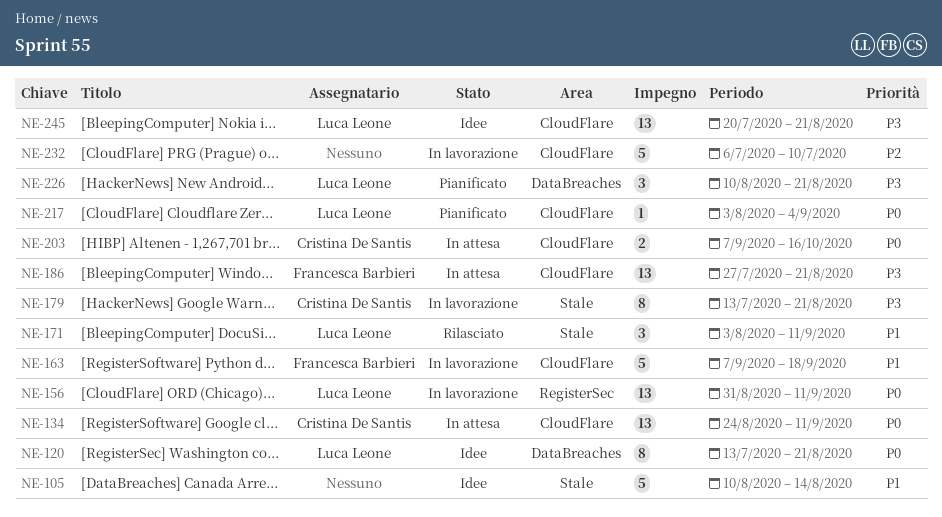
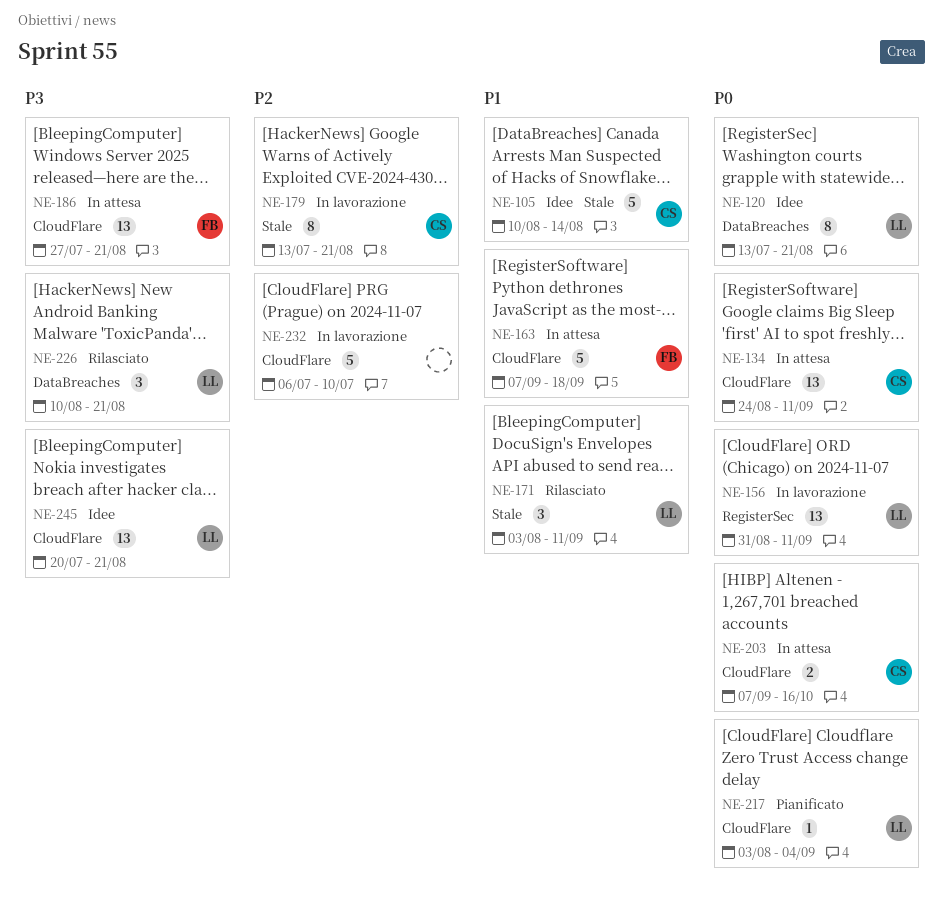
NE-105, owner: none -> Cristina De Santis
NE-163, status: In lavorazione -> In attesa
NE-179, priority: P3 -> P2
NE-226, status: Pianificato -> Rilasciato

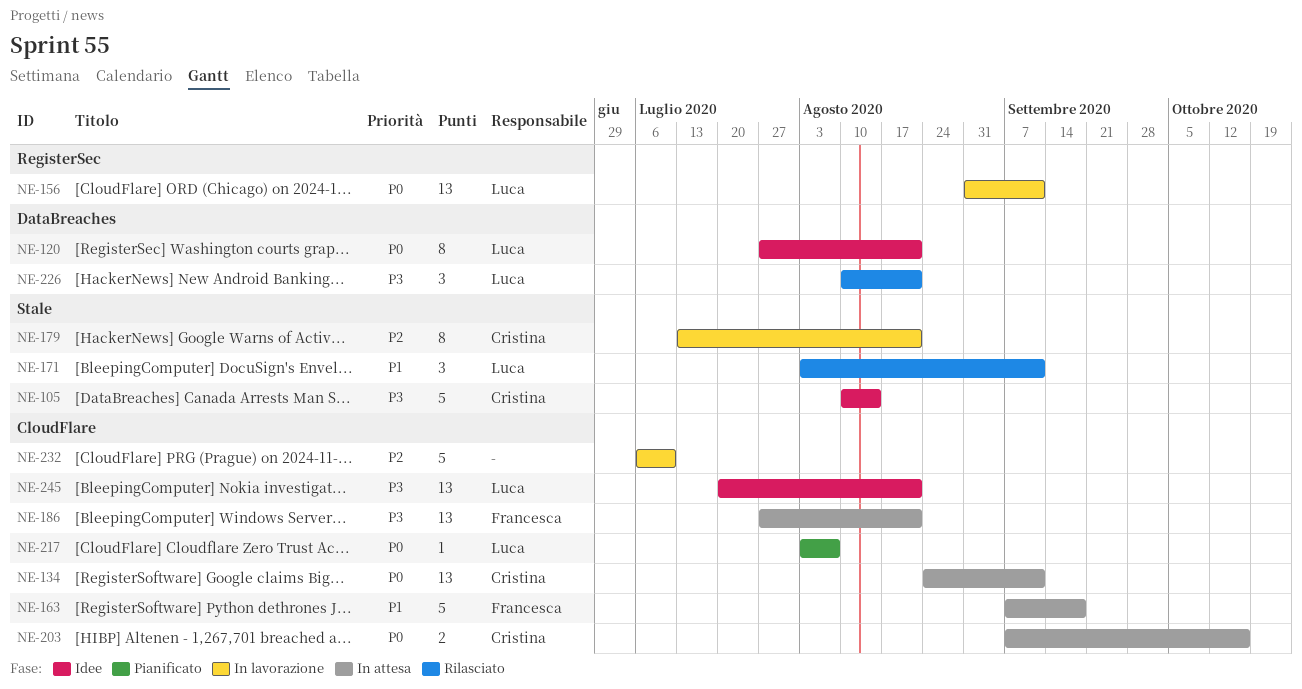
NE-105, priority: P1 -> P3
NE-120, start: Jul 13 -> Jul 27
NE-217, due: Sep 4 -> Aug 7

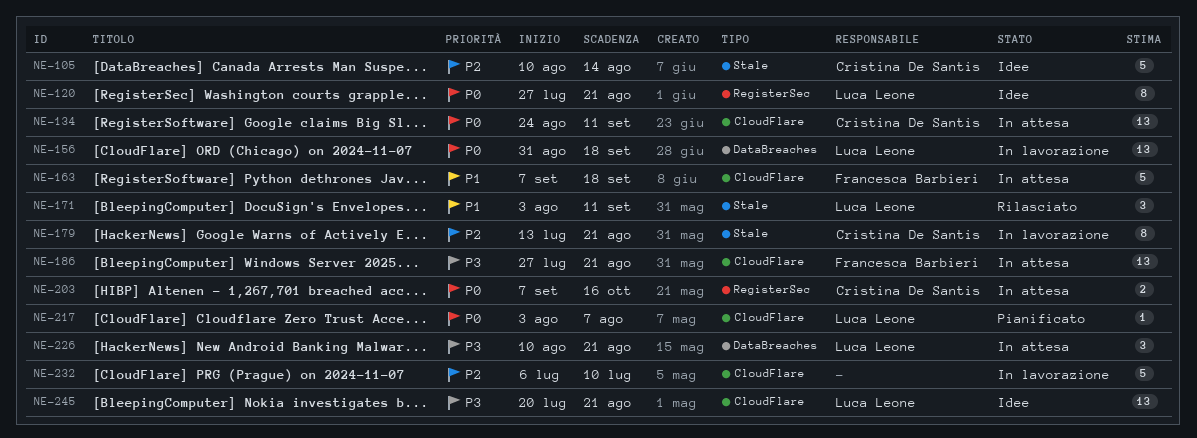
NE-105, priority: P3 -> P2
NE-120, label: DataBreaches -> RegisterSec
NE-156, label: RegisterSec -> DataBreaches
NE-156, due: Sep 11 -> Sep 18
NE-203, label: CloudFlare -> RegisterSec
NE-226, status: Rilasciato -> In attesa

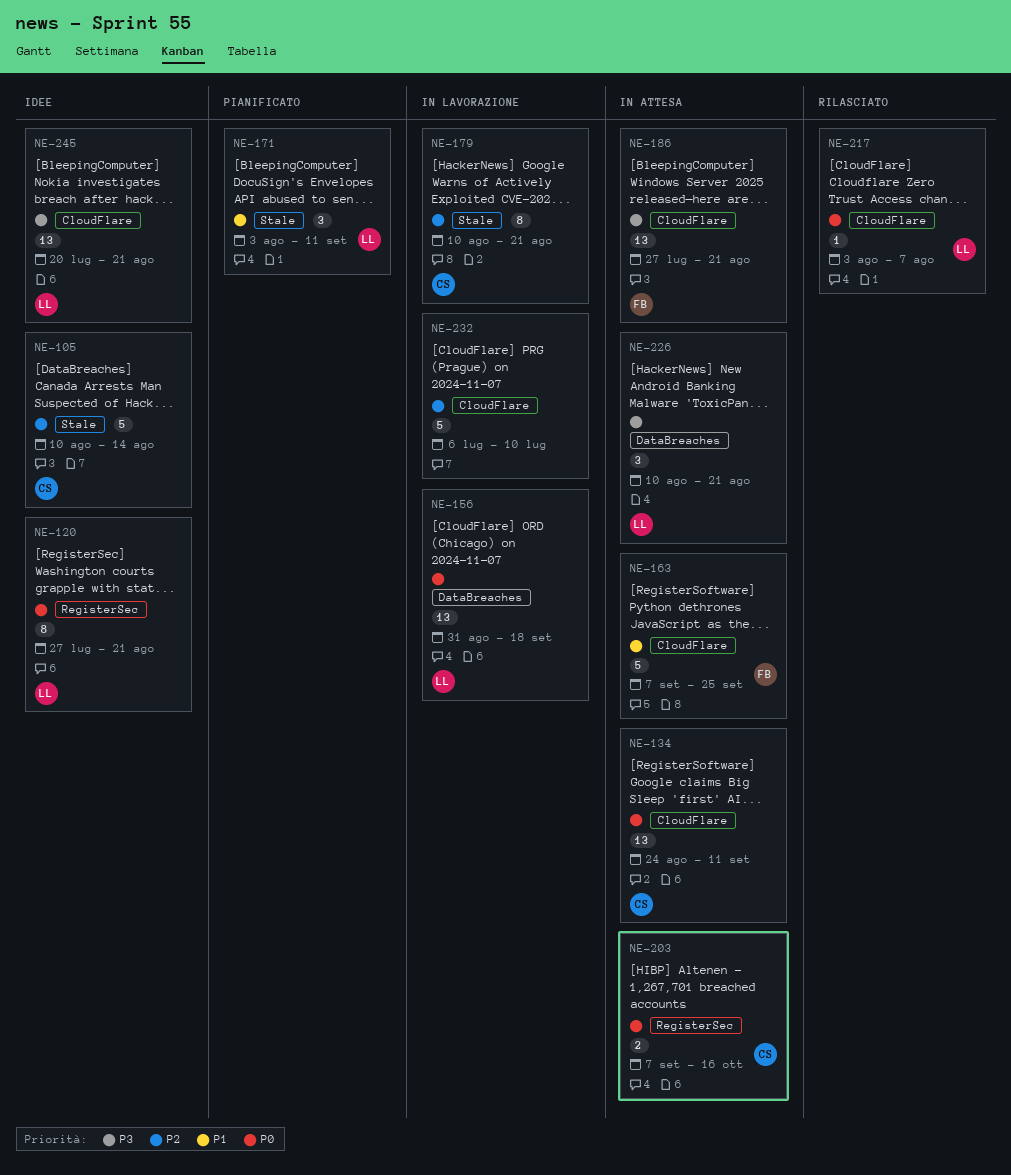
NE-163, due: Sep 18 -> Sep 25
NE-171, status: Rilasciato -> Pianificato
NE-179, start: Jul 13 -> Aug 10
NE-217, status: Pianificato -> Rilasciato

